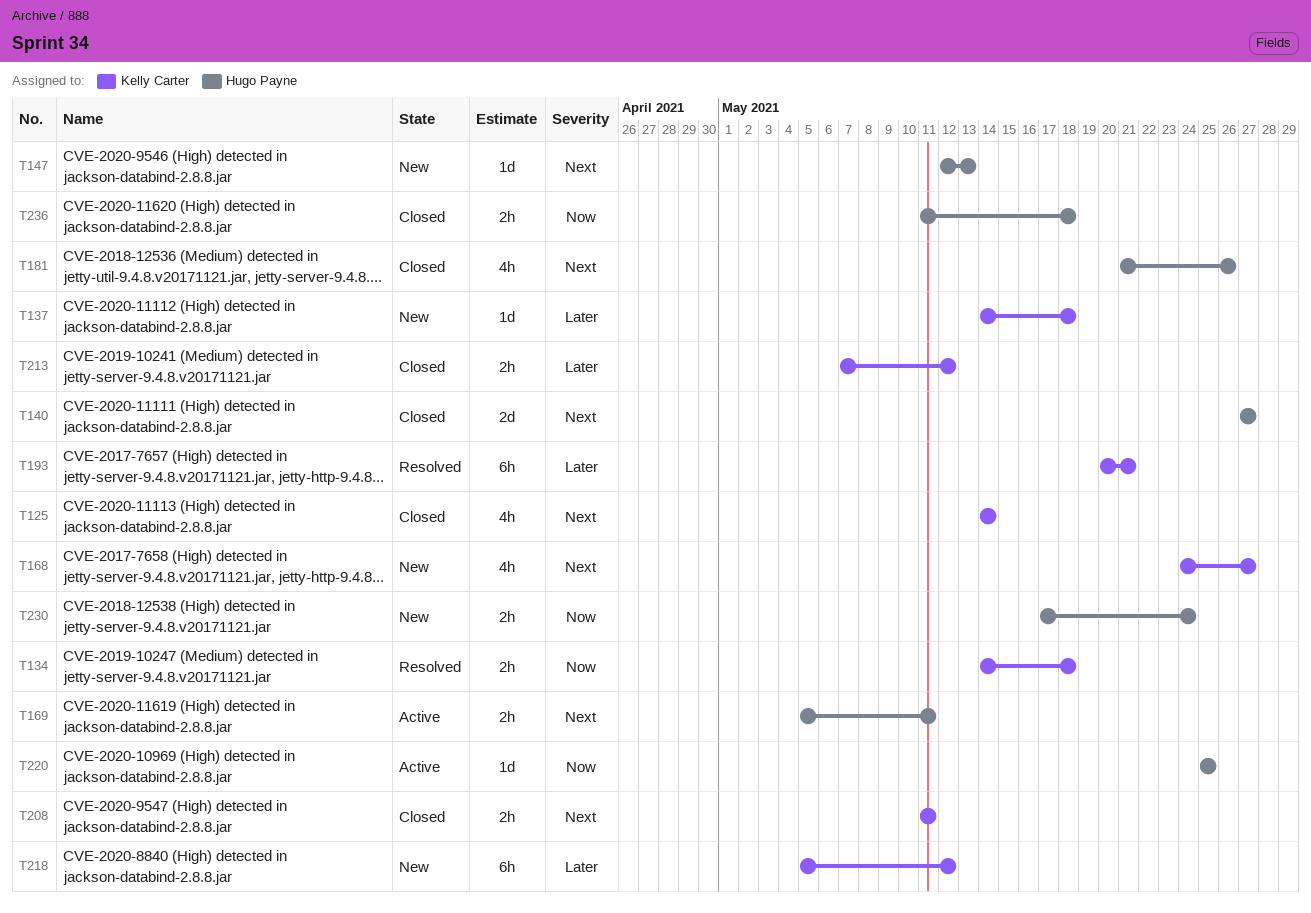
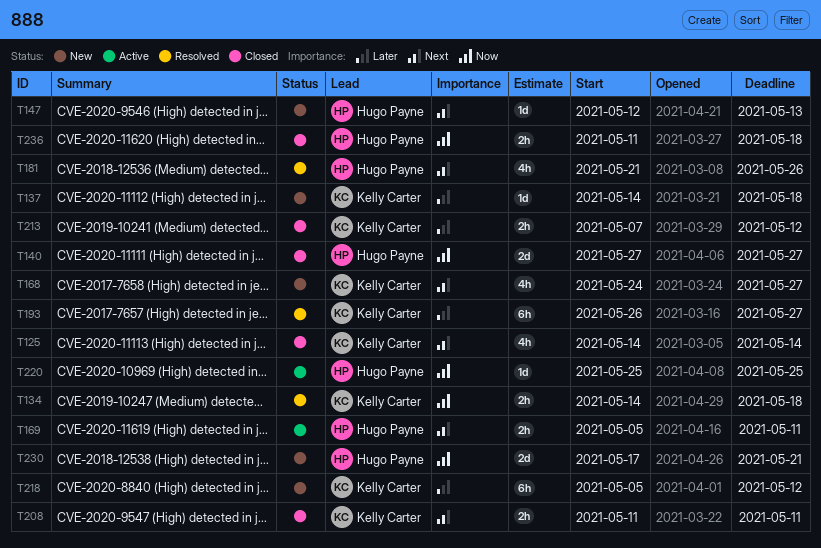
T140, priority: Next -> Now
T181, status: Closed -> Resolved
T193, start: May 20 -> May 26
T193, due: May 21 -> May 27
T230, estimate: 2h -> 2d
T230, due: May 24 -> May 21

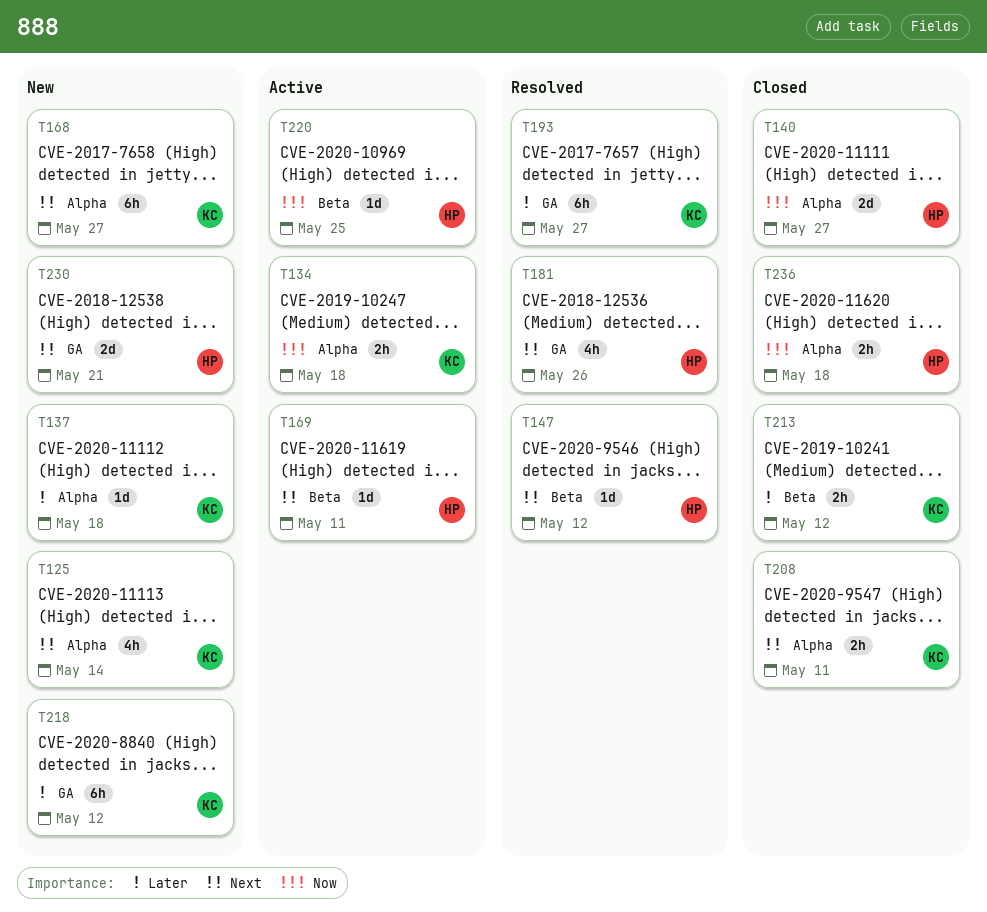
T125, status: Closed -> New
T134, status: Resolved -> Active
T147, status: New -> Resolved
T147, due: May 13 -> May 12
T168, estimate: 4h -> 6h
T169, estimate: 2h -> 1d
T230, priority: Now -> Next

